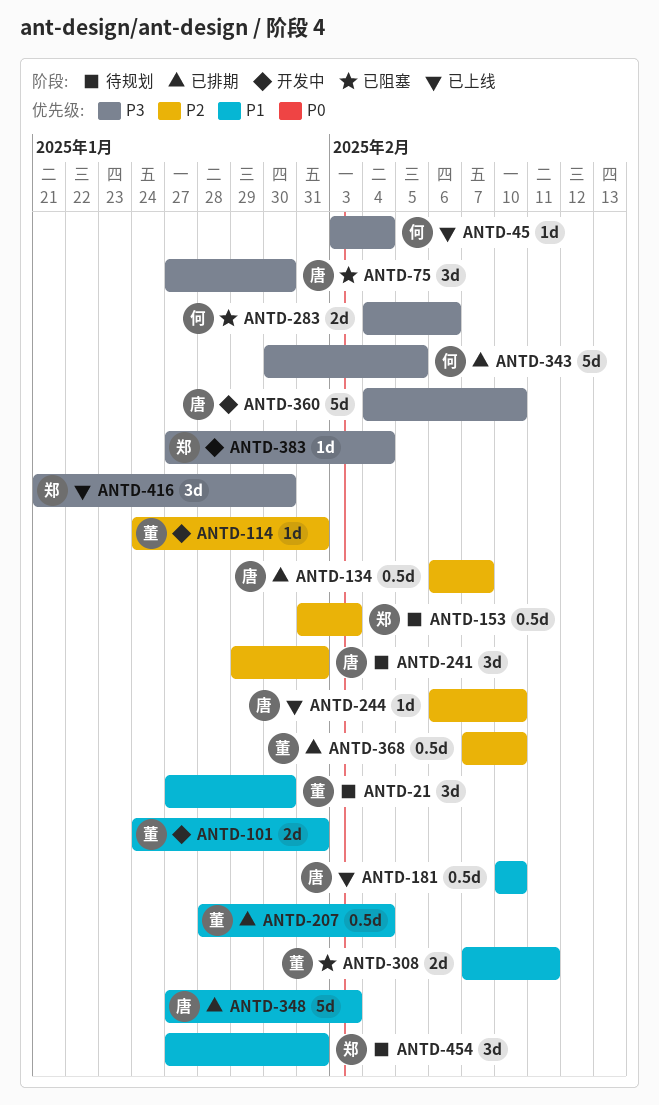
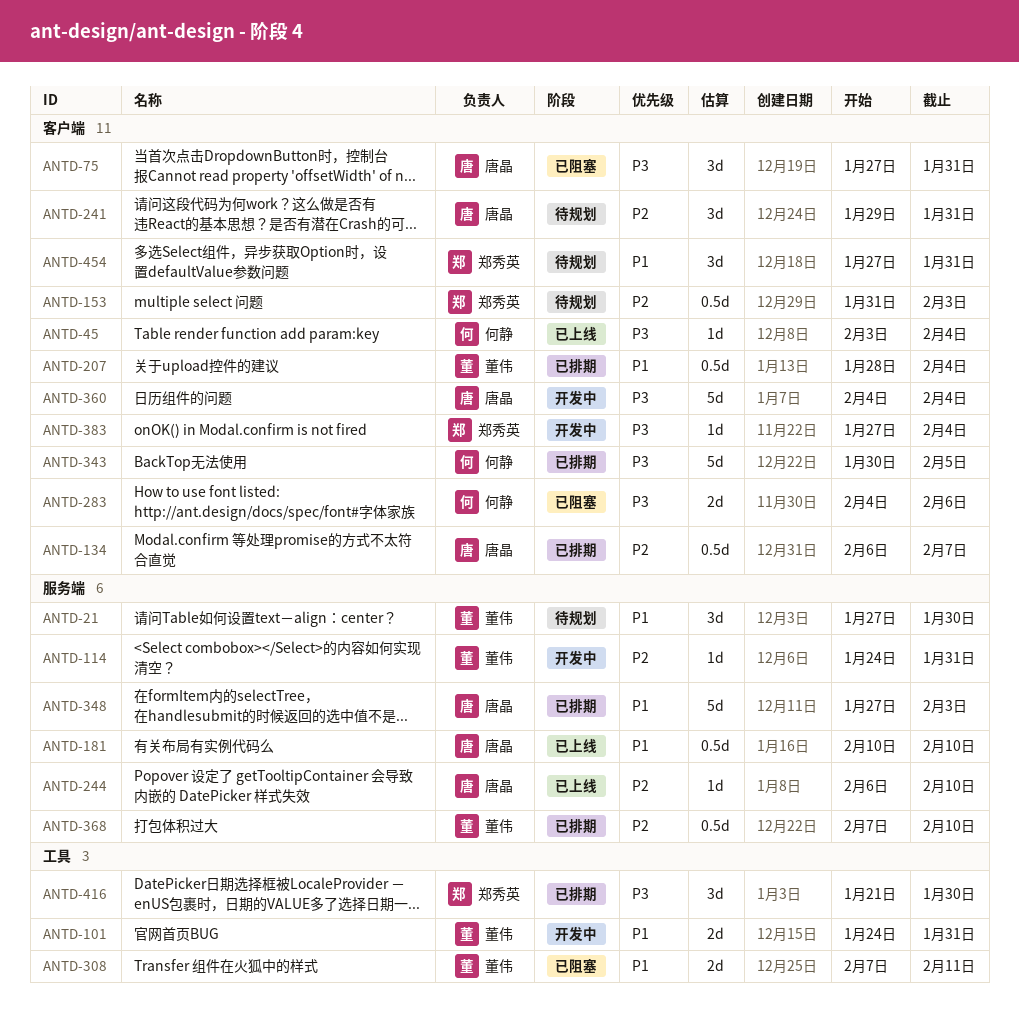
ANTD-75, due: Jan 30 -> Jan 31
ANTD-360, due: Feb 10 -> Feb 4
ANTD-416, status: 已上线 -> 已排期

